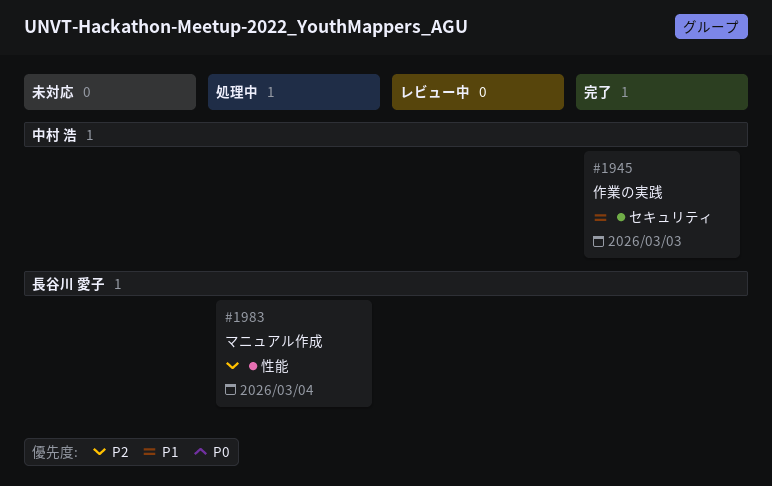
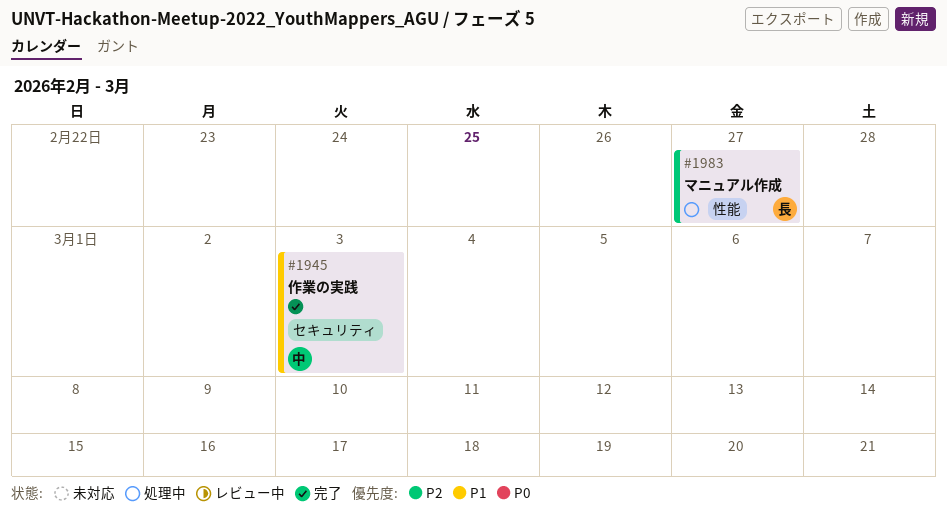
#1983, due: Mar 4 -> Feb 27

